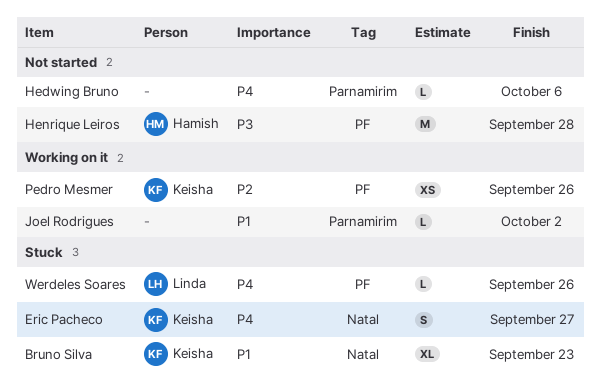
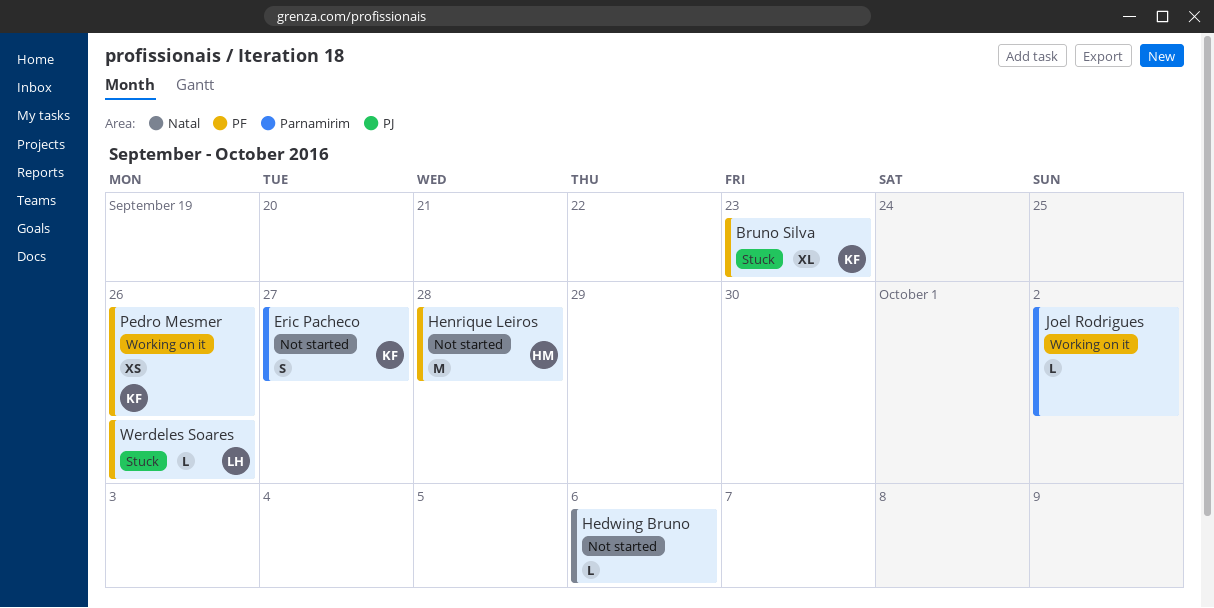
Bruno Silva, label: Natal -> PF
Eric Pacheco, status: Stuck -> Not started
Eric Pacheco, label: Natal -> Parnamirim
Hedwing Bruno, label: Parnamirim -> Natal

